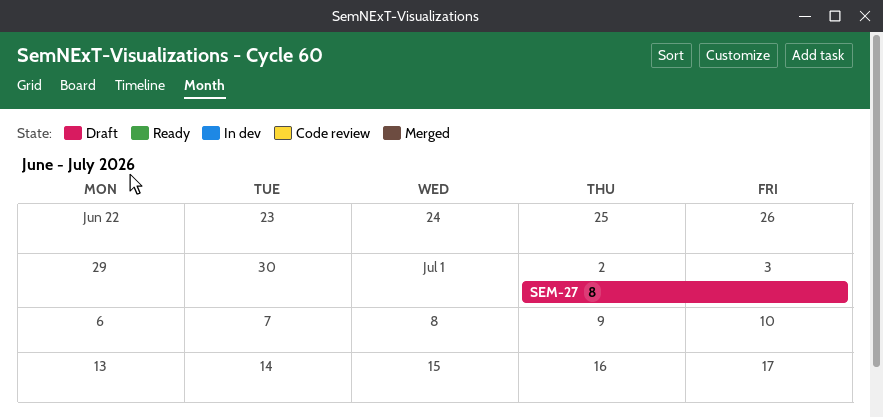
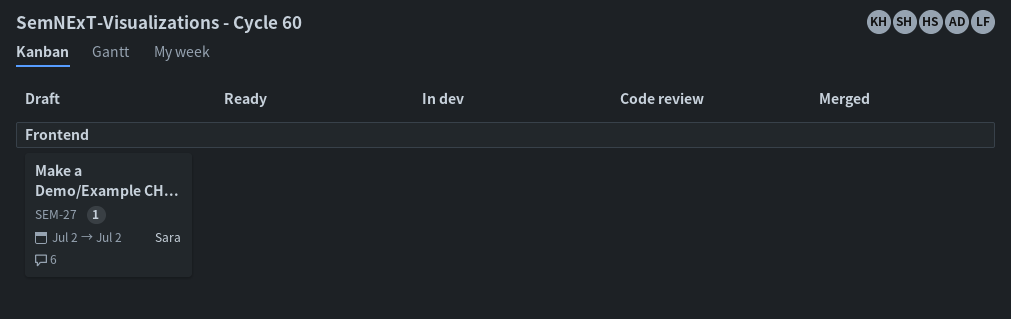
SEM-27, estimate: 8 -> 1
SEM-27, due: Jul 3 -> Jul 2

